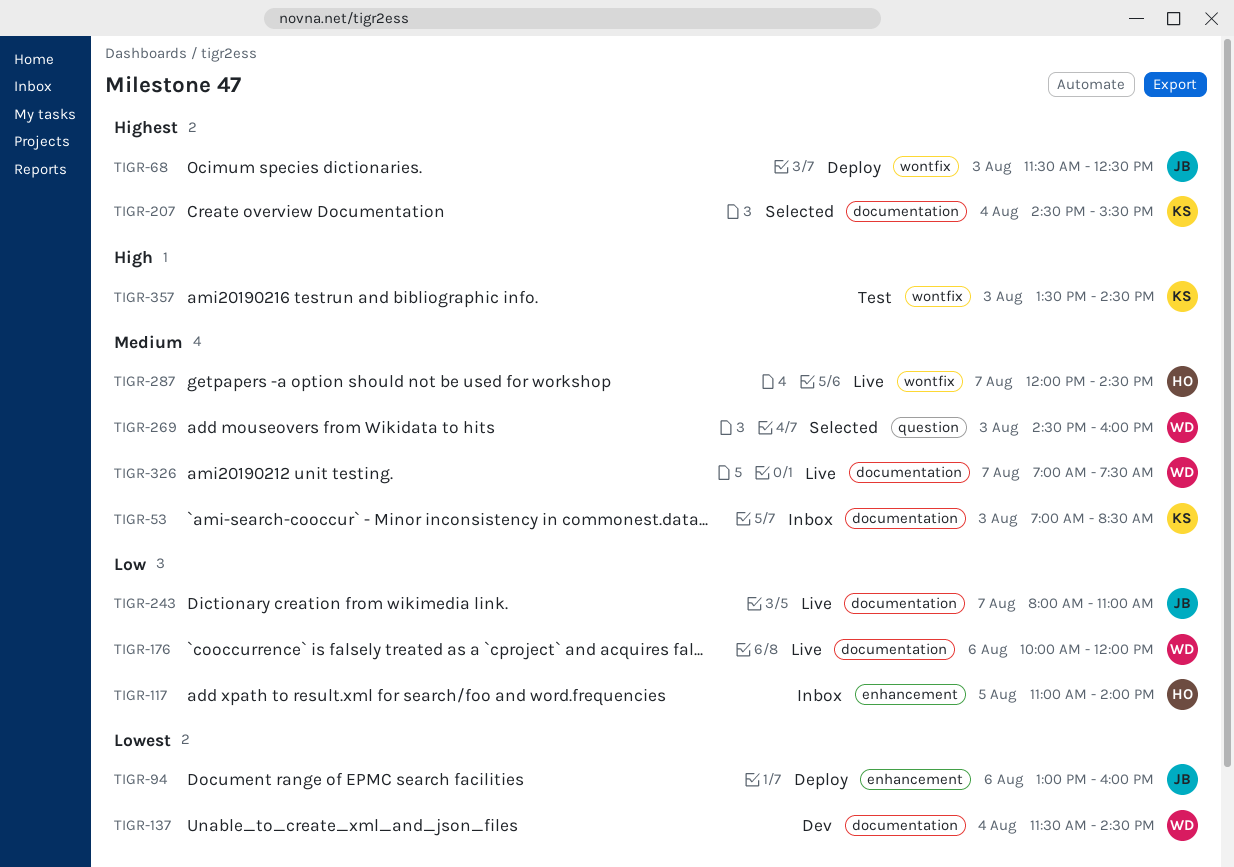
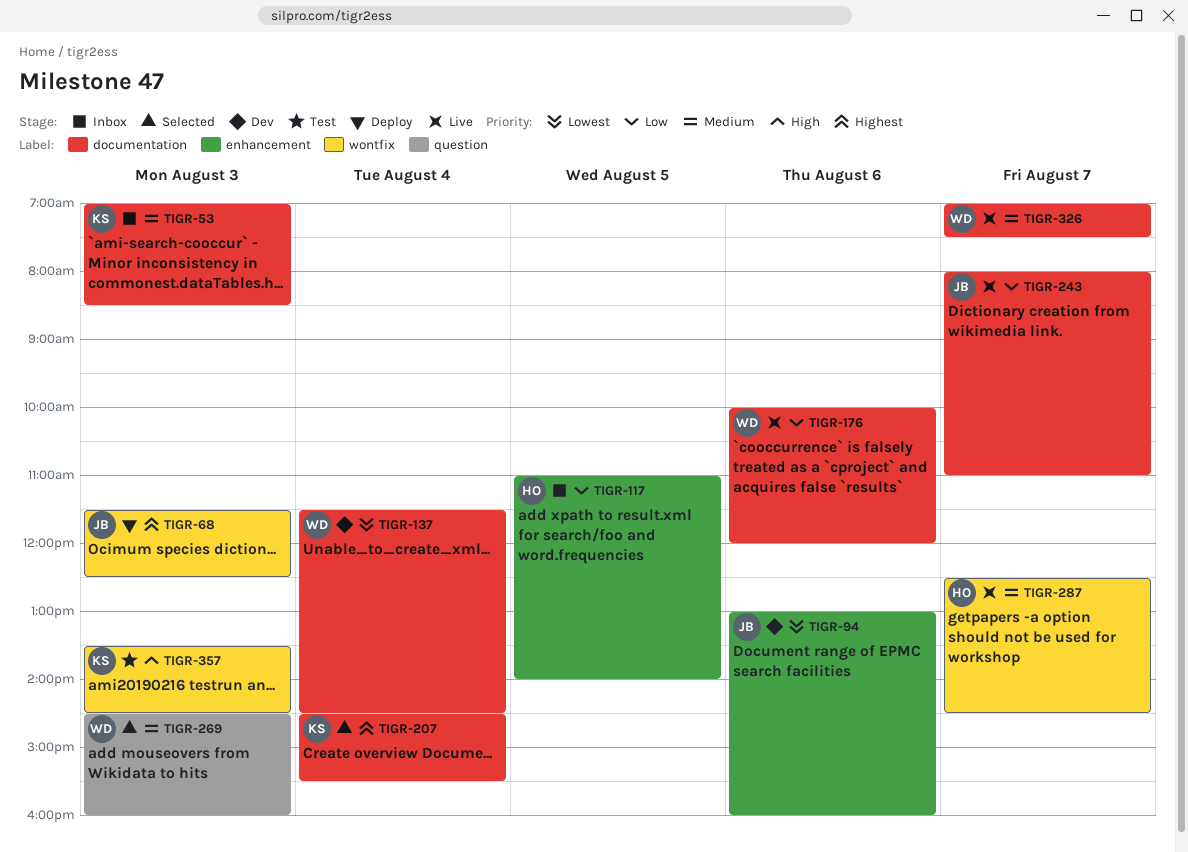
TIGR-94, status: Deploy -> Dev
TIGR-287, begins: 12:00 -> 12:30

